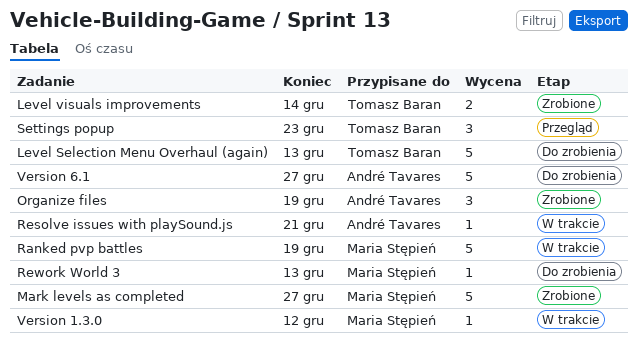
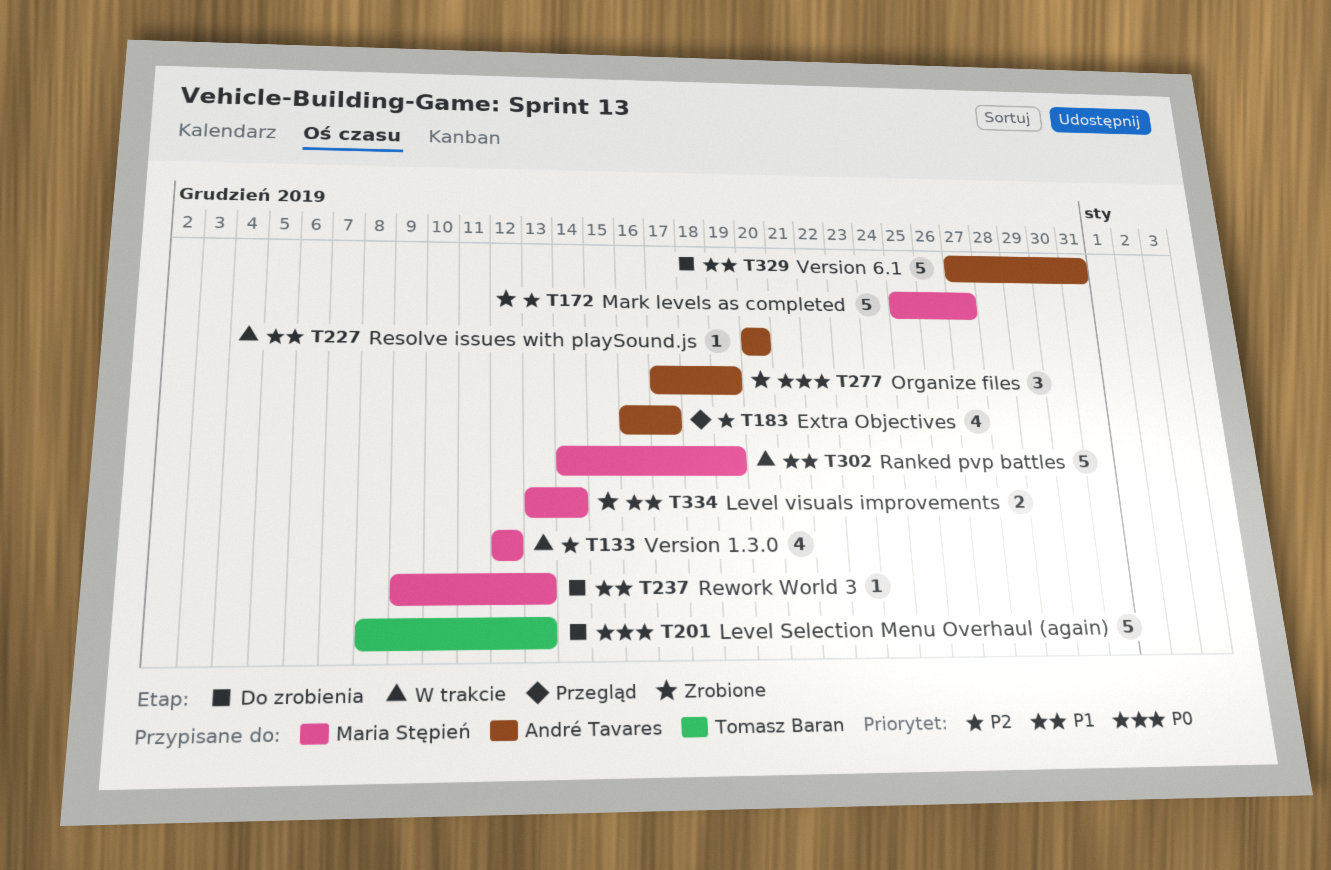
Extra Objectives: none -> present
Level visuals improvements, owner: Tomasz Baran -> Maria Stępień
Resolve issues with playSound.js, due: Dec 21 -> Dec 20
Settings popup: present -> none
Version 1.3.0, estimate: 1 -> 4
Version 6.1, due: Dec 27 -> Dec 31

